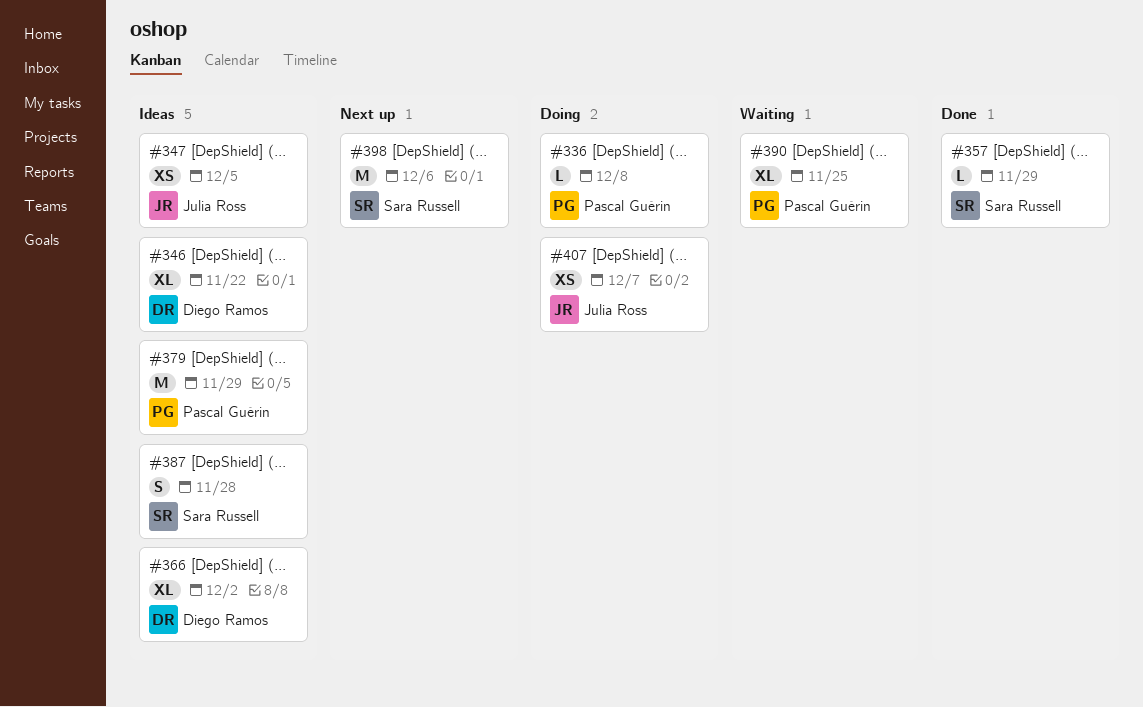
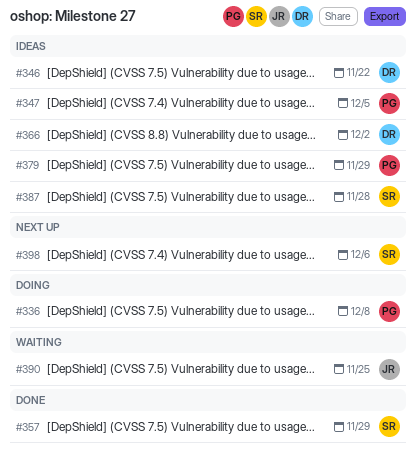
#347, owner: Julia Ross -> Pascal Guérin
#390, owner: Pascal Guérin -> Julia Ross
#407: present -> none

